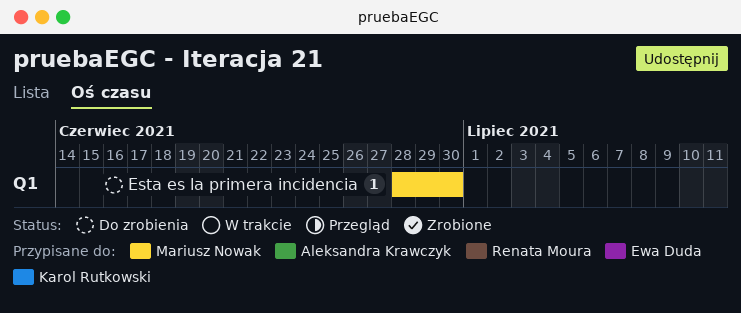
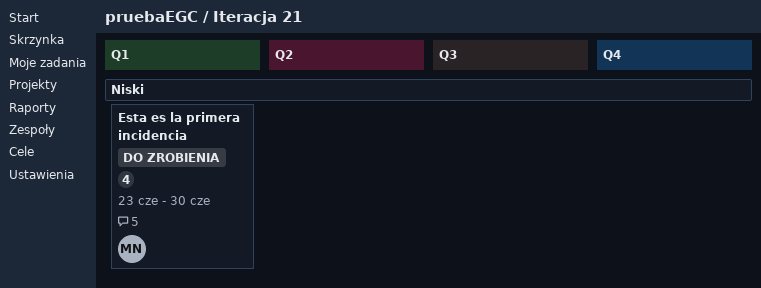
Esta es la primera incidencia, estimate: 1 -> 4
Esta es la primera incidencia, start: Jun 28 -> Jun 23

